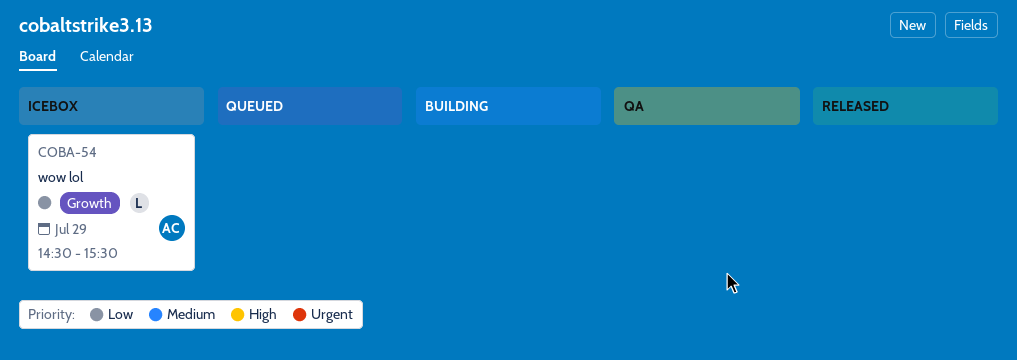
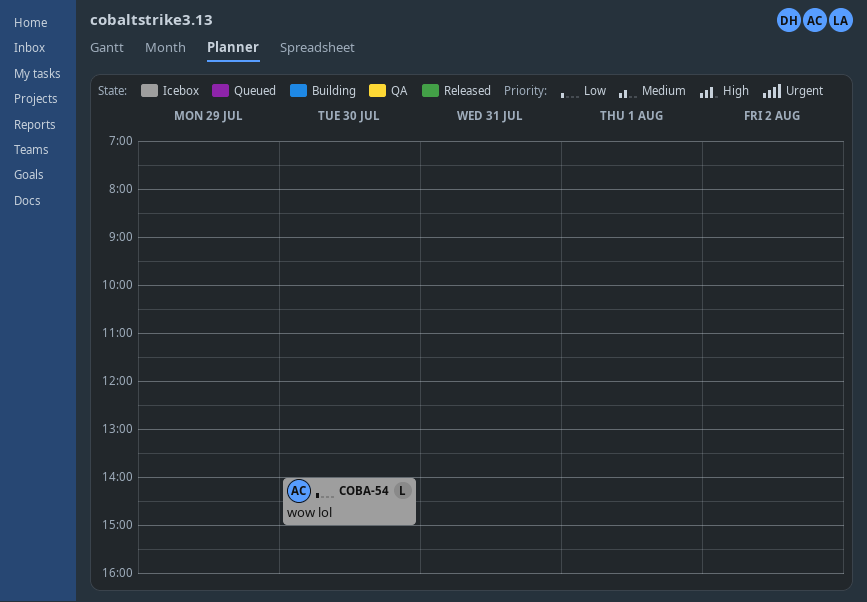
COBA-54, day: Jul 29 -> Jul 30
COBA-54, begins: 14:30 -> 14:00
COBA-54, ends: 15:30 -> 15:00

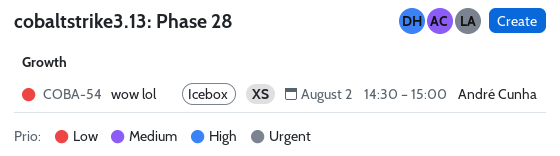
COBA-54, estimate: L -> XS
COBA-54, day: Jul 30 -> Aug 2
COBA-54, begins: 14:00 -> 14:30

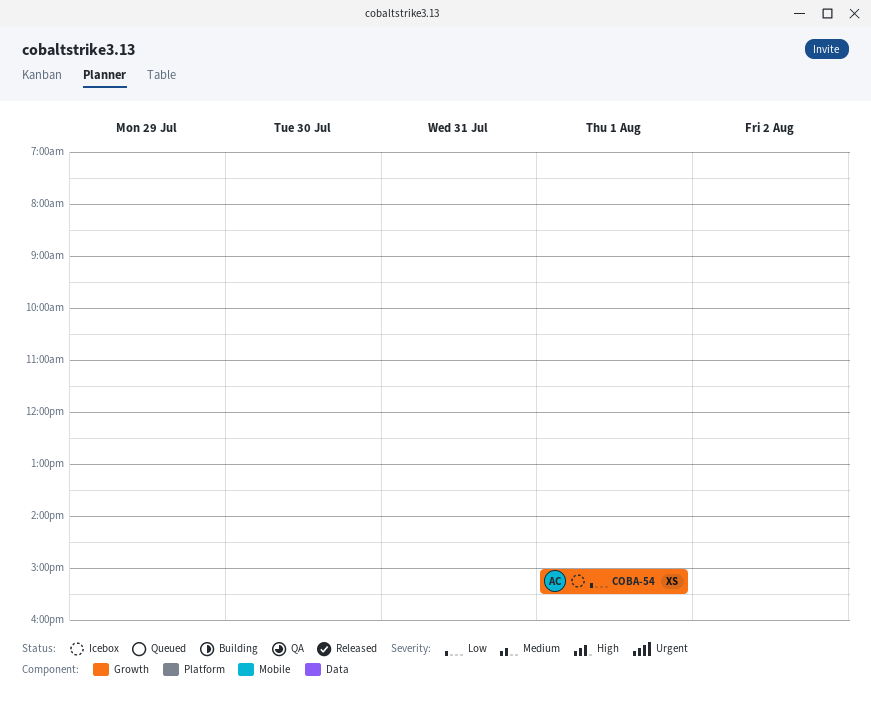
COBA-54, day: Aug 2 -> Aug 1
COBA-54, begins: 14:30 -> 15:00
COBA-54, ends: 15:00 -> 15:30

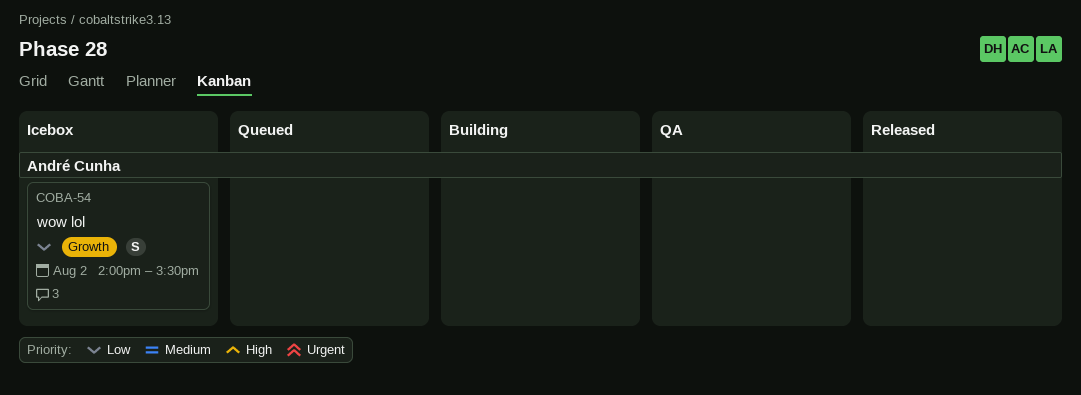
COBA-54, estimate: XS -> S
COBA-54, day: Aug 1 -> Aug 2
COBA-54, begins: 15:00 -> 14:00

